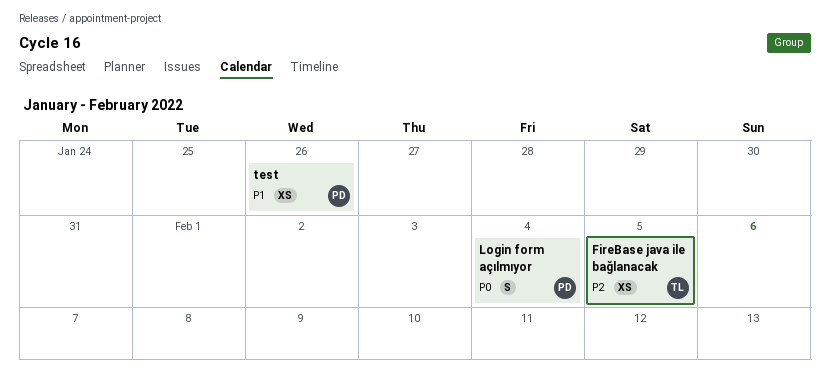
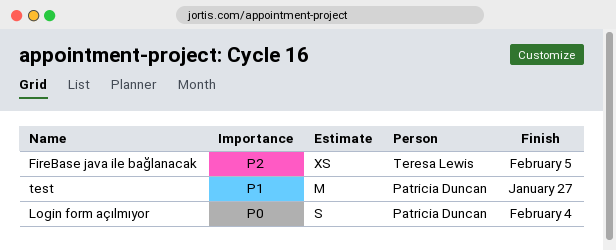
test, estimate: XS -> M
test, due: Jan 26 -> Jan 27

